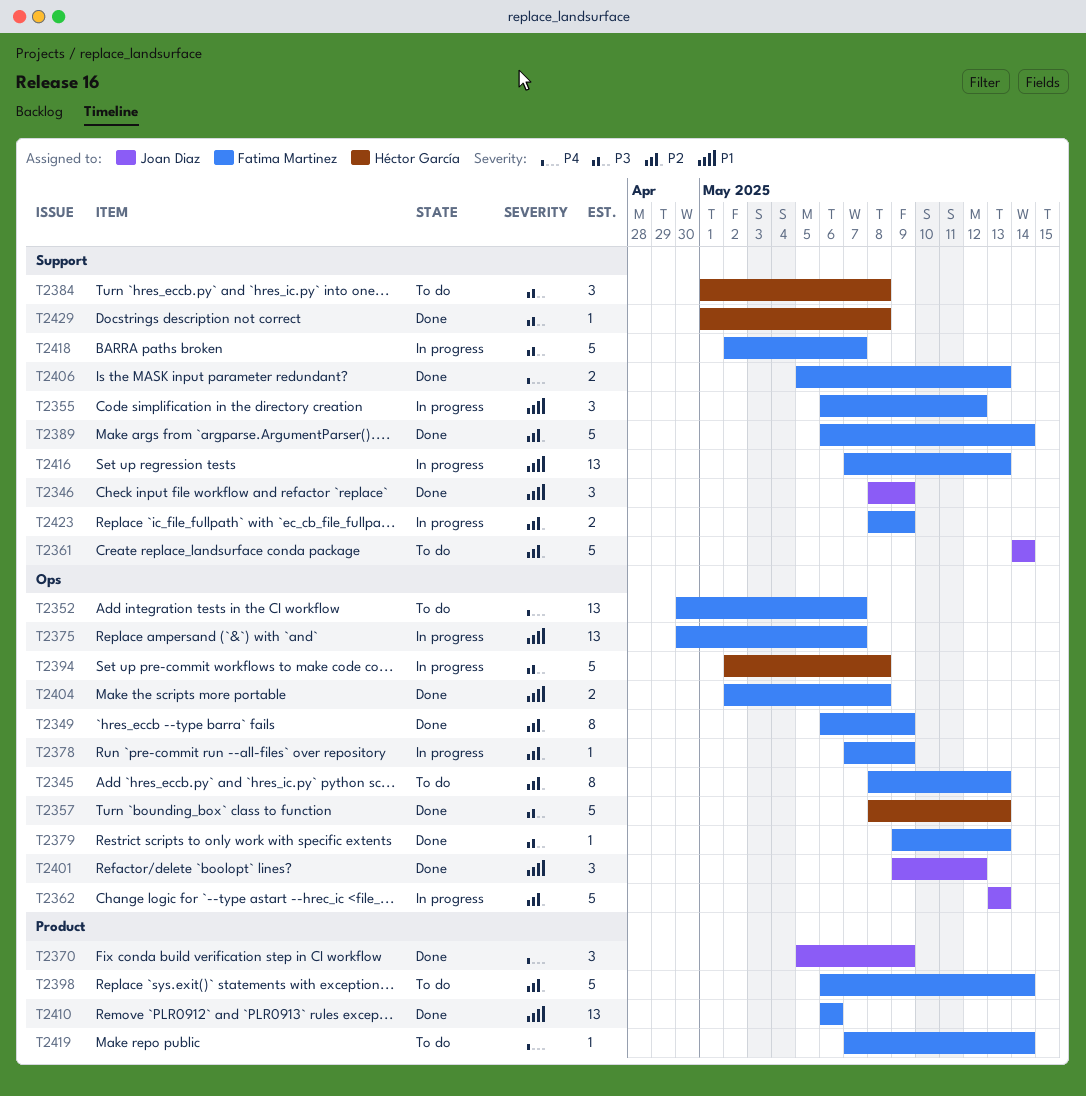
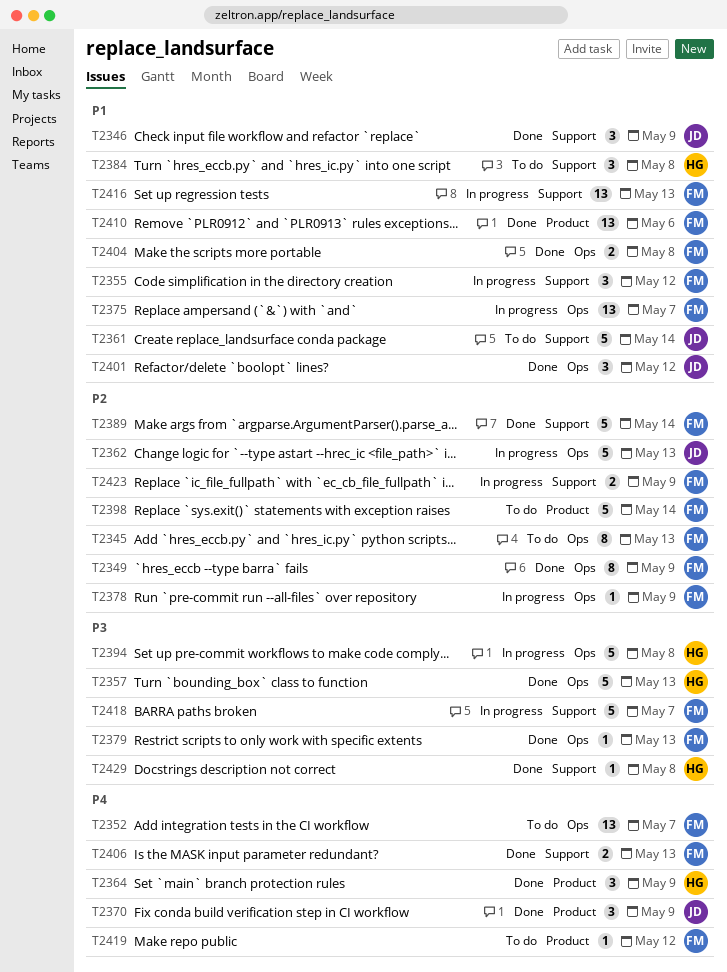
T2361, priority: P2 -> P1
T2364: none -> present
T2384, priority: P3 -> P1
T2419, due: May 14 -> May 12

